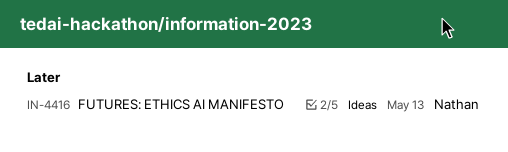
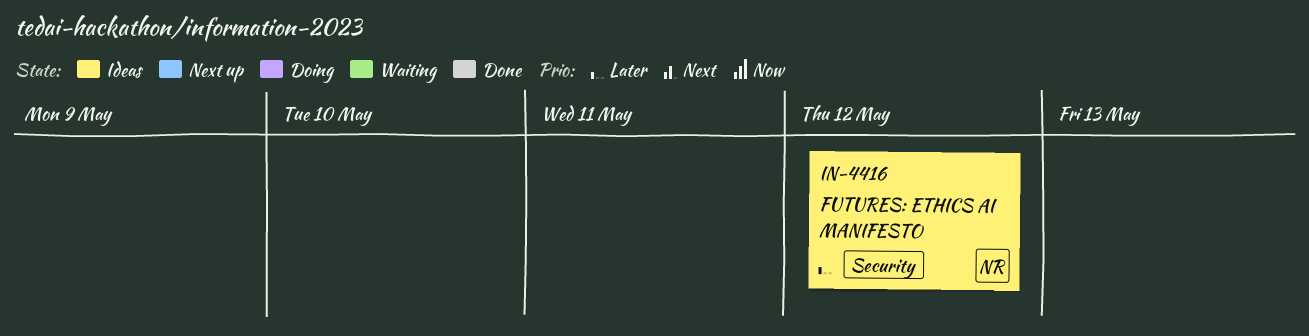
IN-4416, due: May 13 -> May 12

